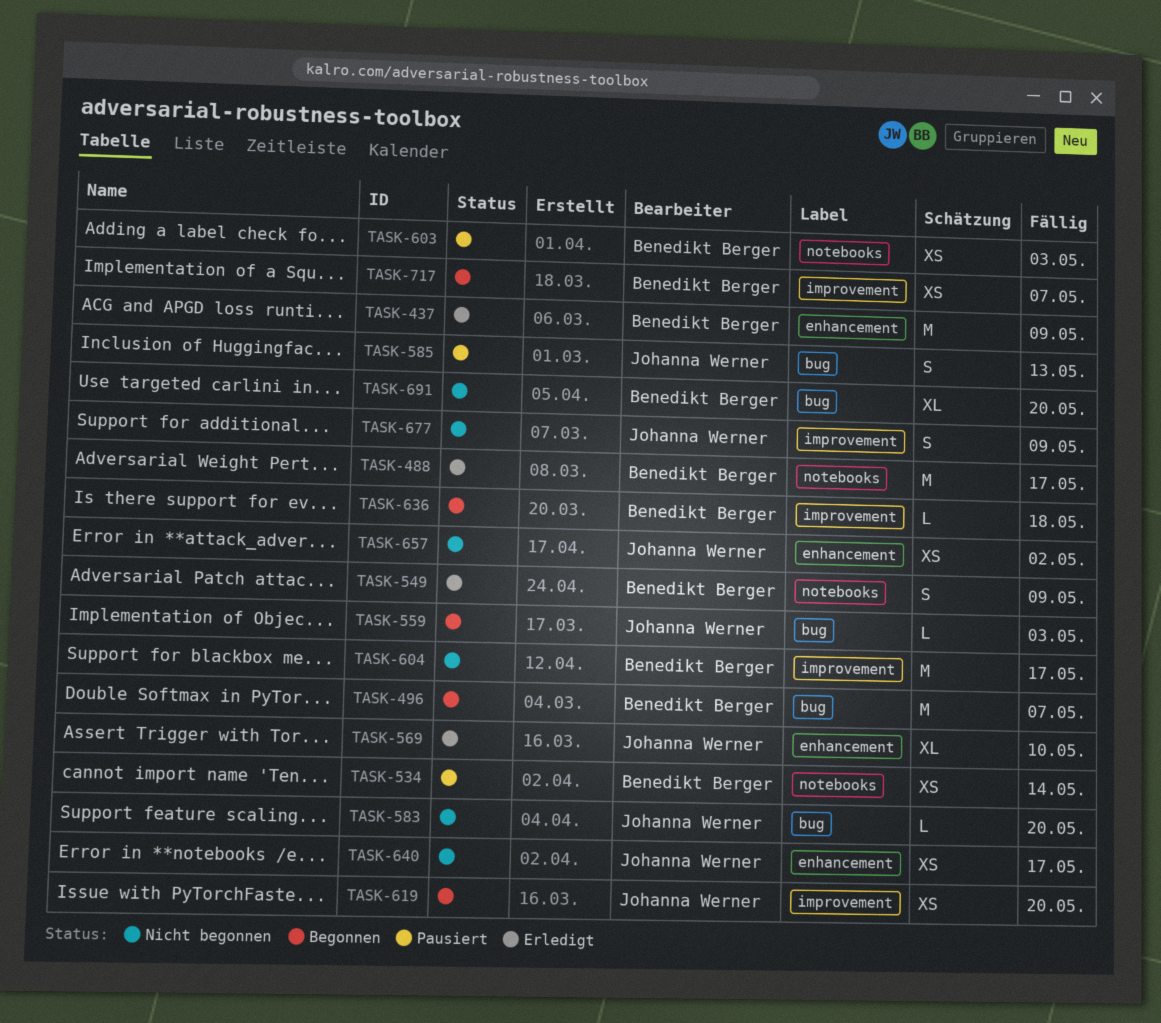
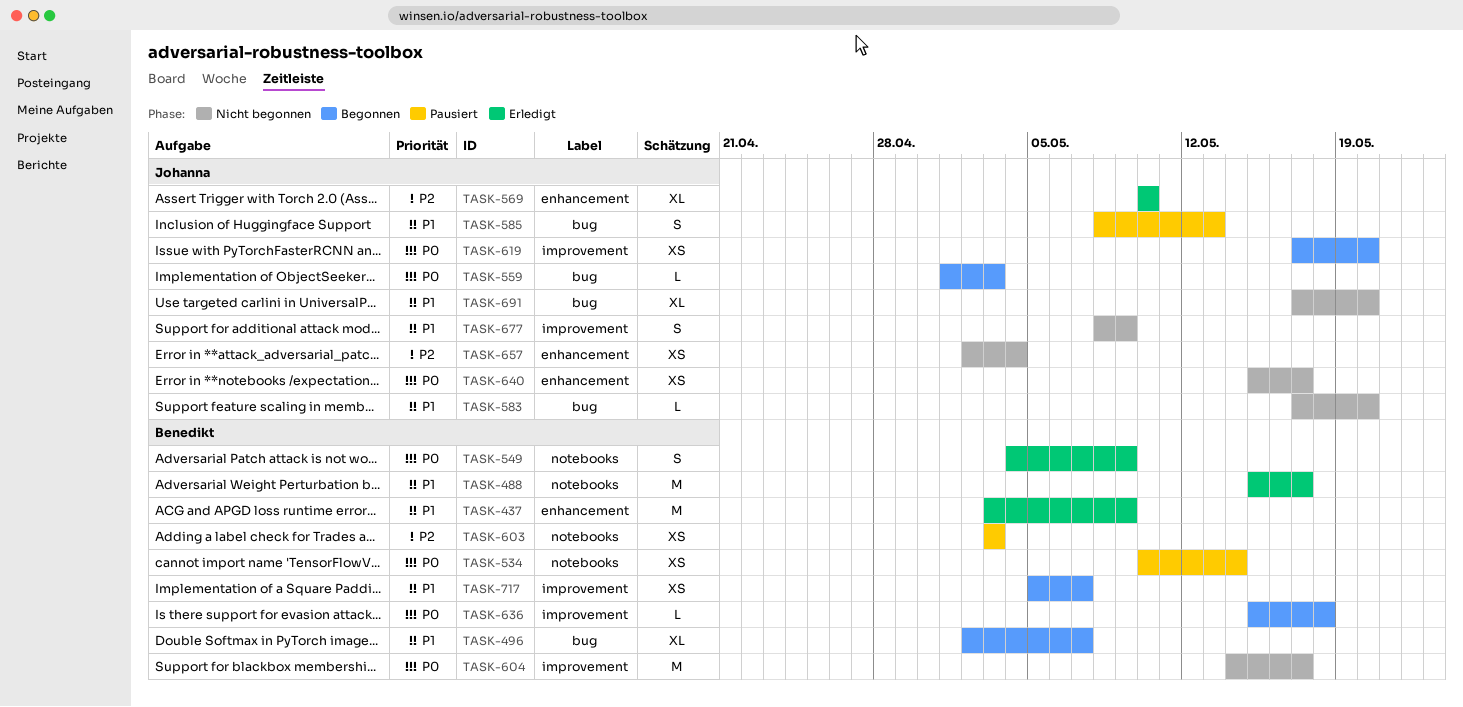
TASK-496, estimate: M -> XL
TASK-657, due: May 2 -> May 4
TASK-691, owner: Benedikt Berger -> Johanna Werner

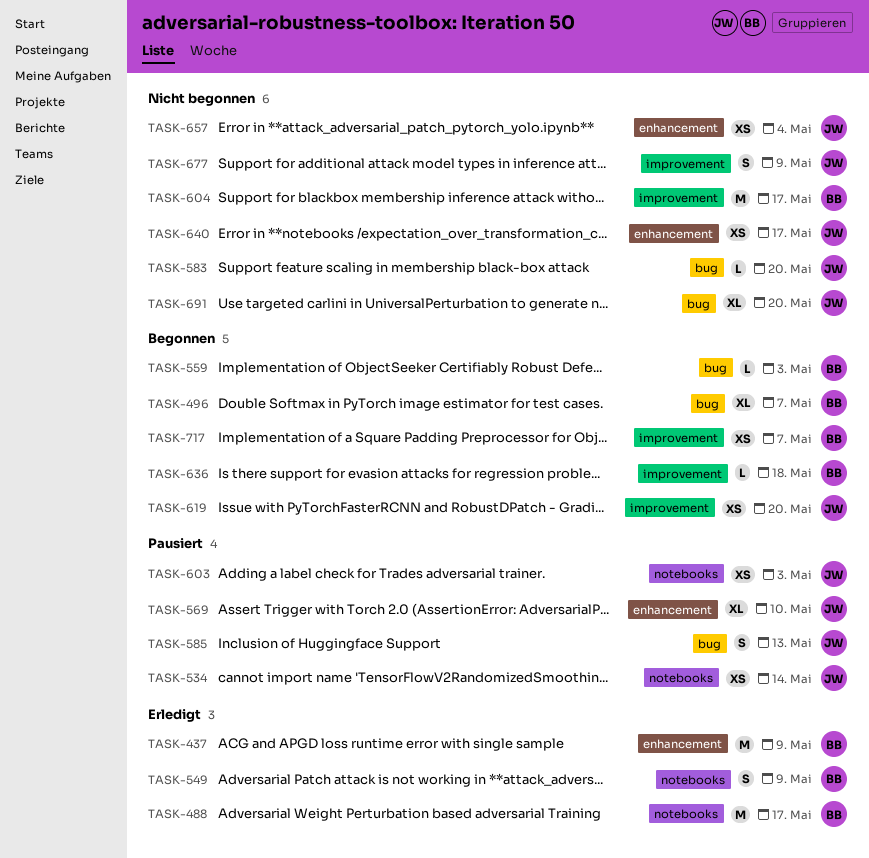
TASK-534, owner: Benedikt -> Johanna
TASK-559, owner: Johanna -> Benedikt
TASK-569, status: Erledigt -> Pausiert
TASK-603, owner: Benedikt -> Johanna

